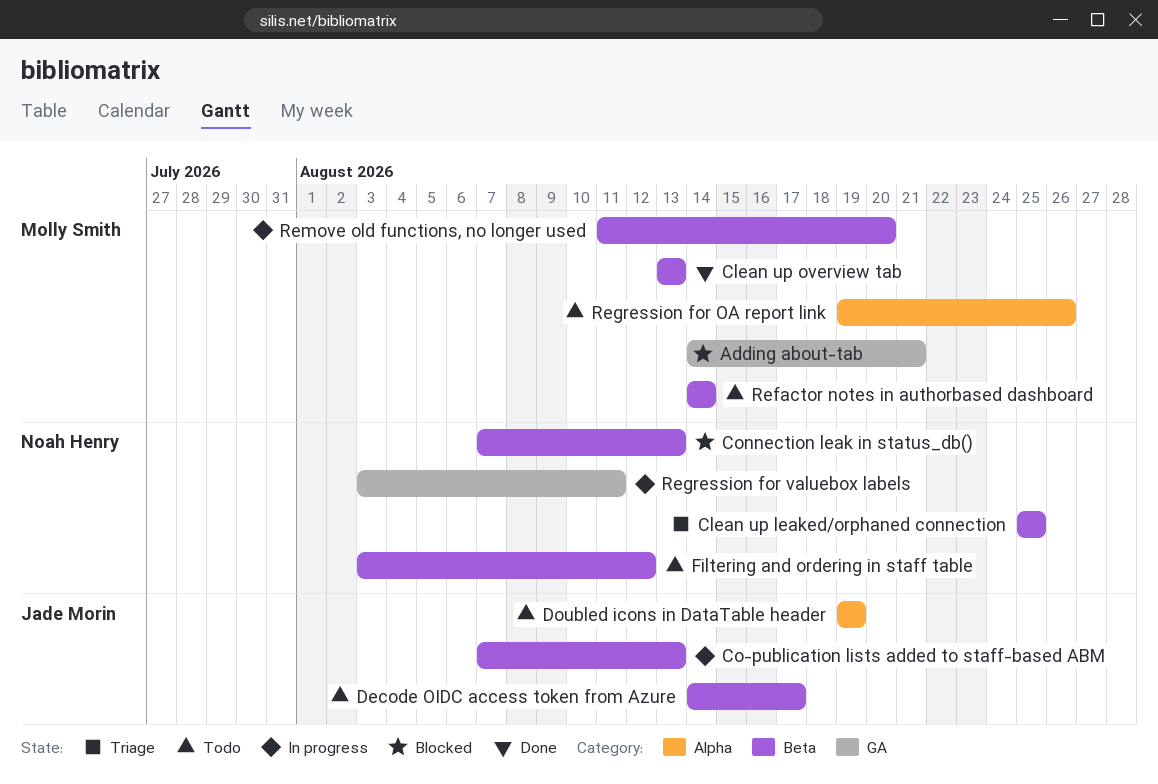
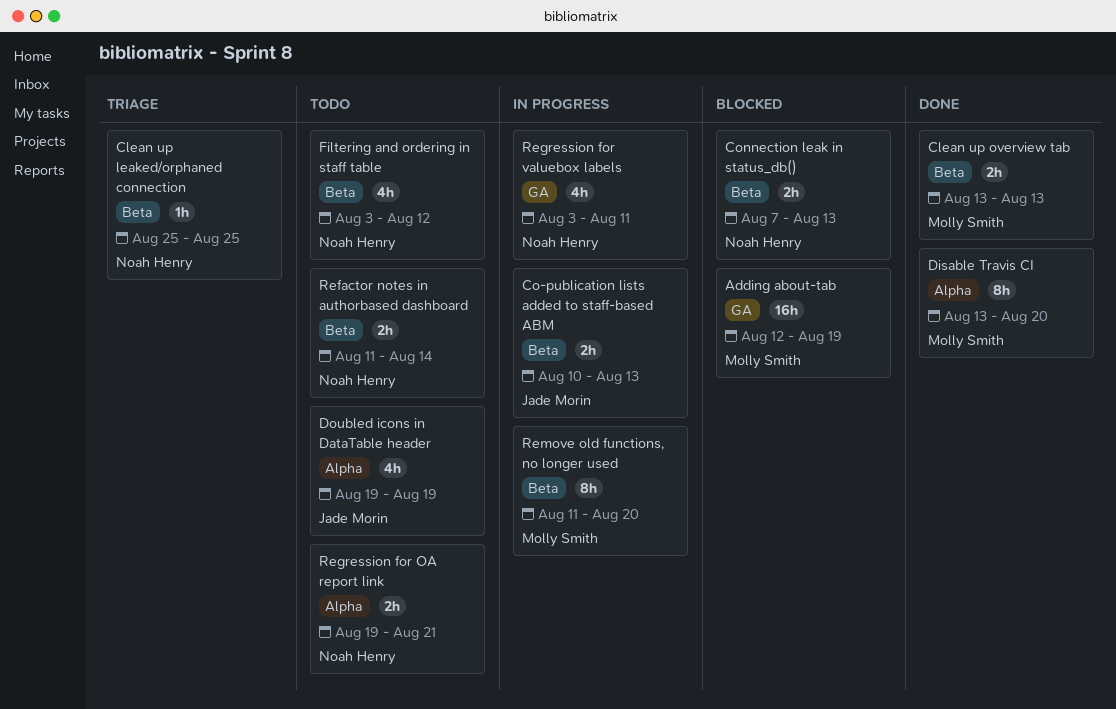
Adding about-tab, start: Aug 14 -> Aug 12
Adding about-tab, due: Aug 21 -> Aug 19
Co-publication lists added to staff-based ABM, start: Aug 7 -> Aug 10
Decode OIDC access token from Azure: present -> none
Disable Travis CI: none -> present
Refactor notes in authorbased dashboard, owner: Molly Smith -> Noah Henry
Refactor notes in authorbased dashboard, start: Aug 14 -> Aug 11
Regression for OA report link, owner: Molly Smith -> Noah Henry
Regression for OA report link, due: Aug 26 -> Aug 21

